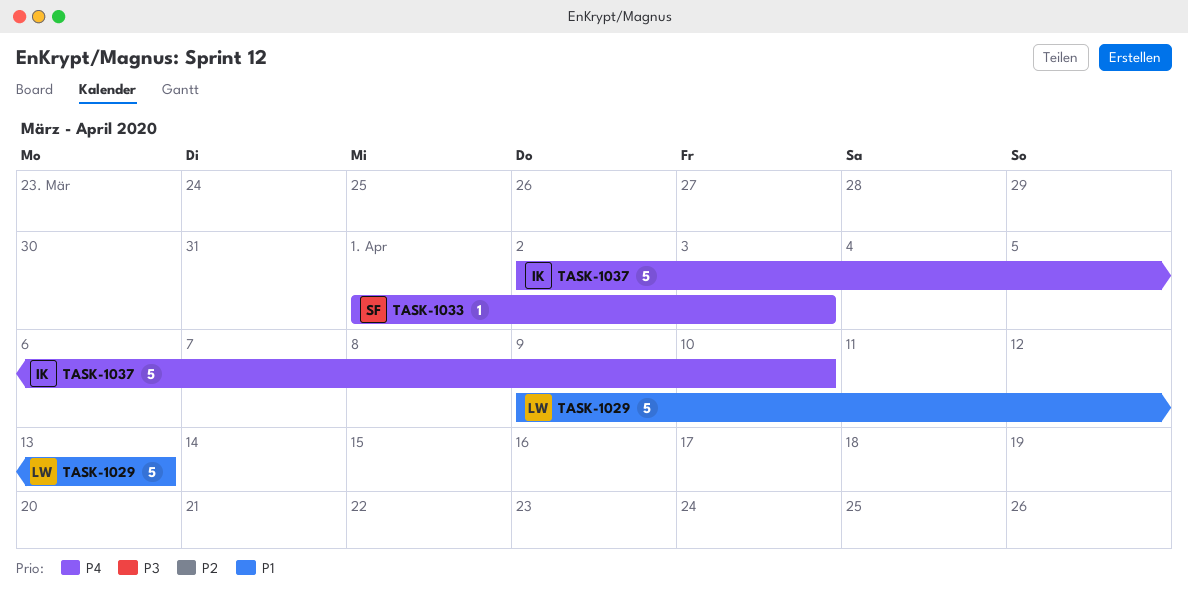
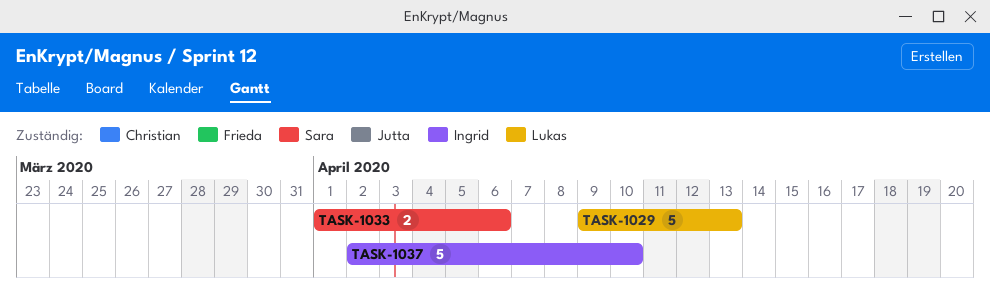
TASK-1033, estimate: 1 -> 2
TASK-1033, due: Apr 3 -> Apr 6

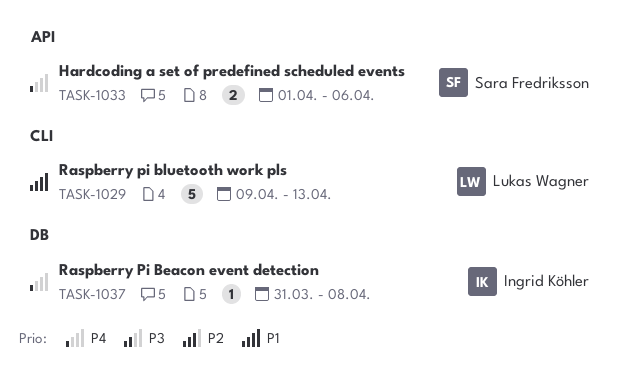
TASK-1037, estimate: 5 -> 1
TASK-1037, start: Apr 2 -> Mar 31
TASK-1037, due: Apr 10 -> Apr 8

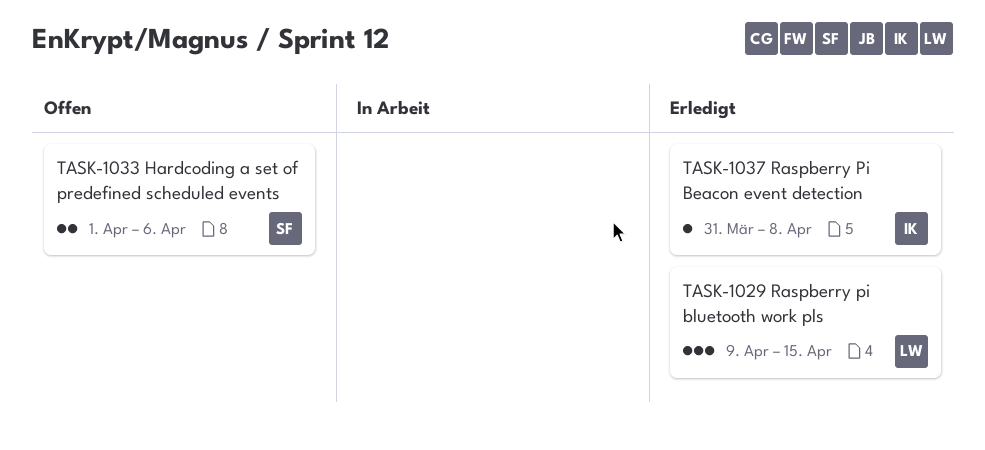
TASK-1029, estimate: 5 -> 3
TASK-1029, due: Apr 13 -> Apr 15

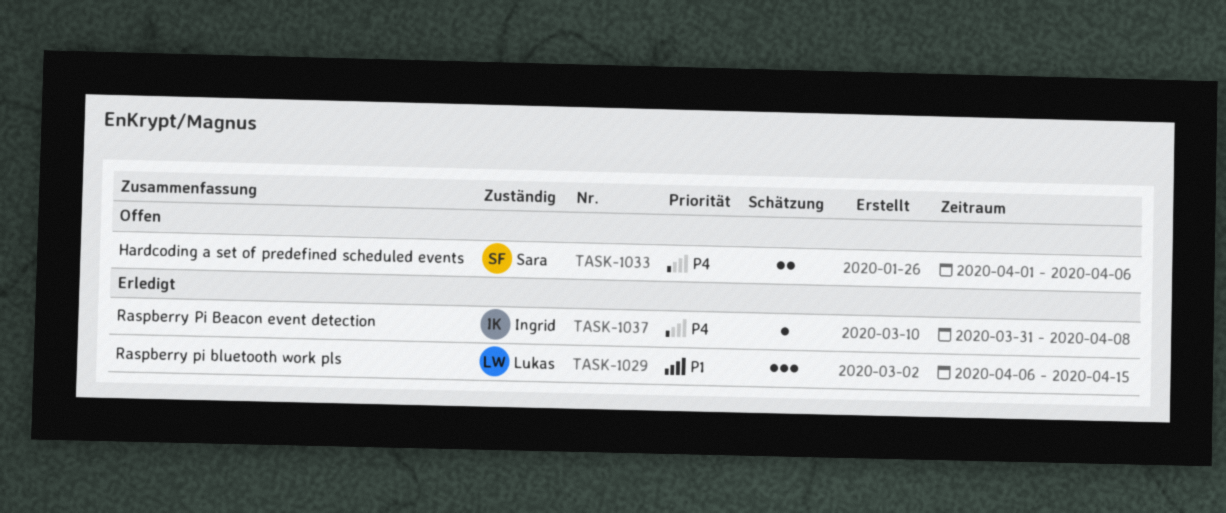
TASK-1029, start: Apr 9 -> Apr 6

